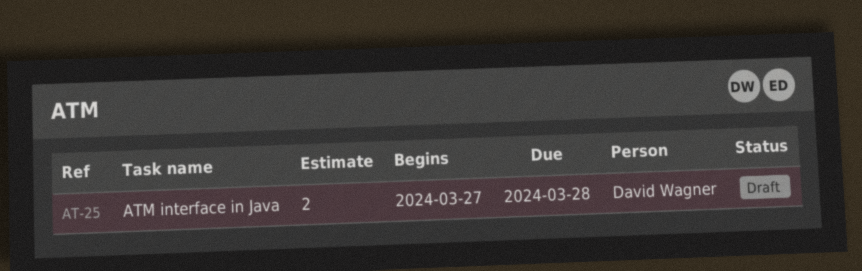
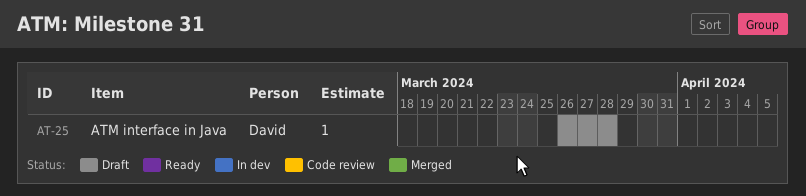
AT-25, estimate: 2 -> 1
AT-25, start: Mar 27 -> Mar 26

